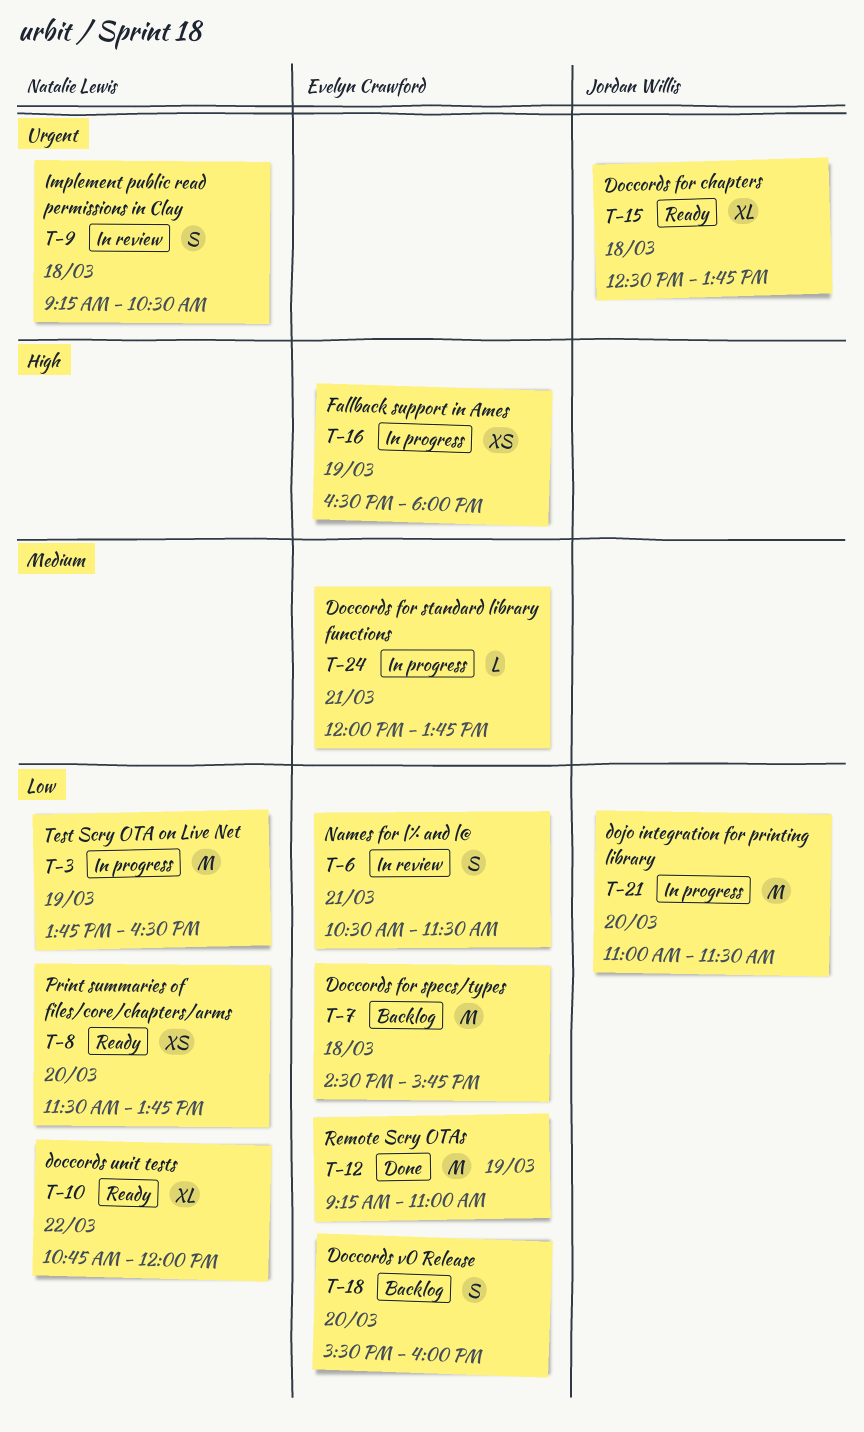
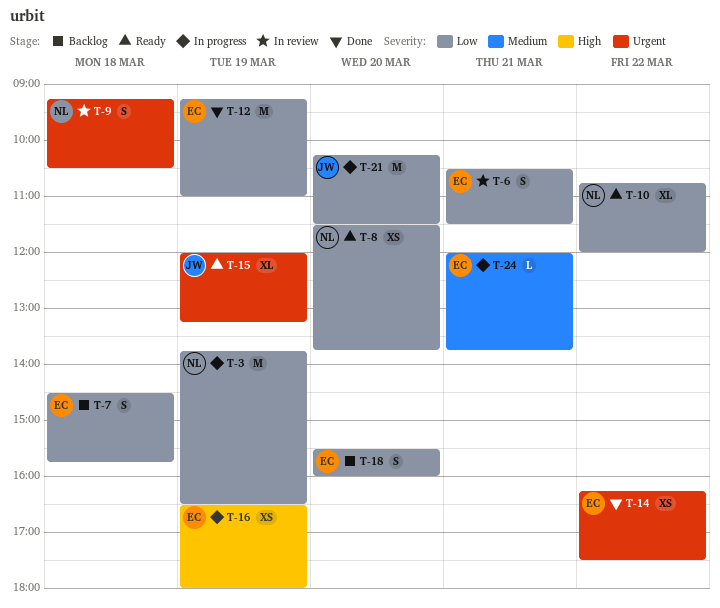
T-7, estimate: M -> S
T-14: none -> present
T-15, day: Mar 18 -> Mar 19
T-15, begins: 12:30 -> 12:00
T-15, ends: 13:45 -> 13:15
T-21, begins: 11:00 -> 10:15

